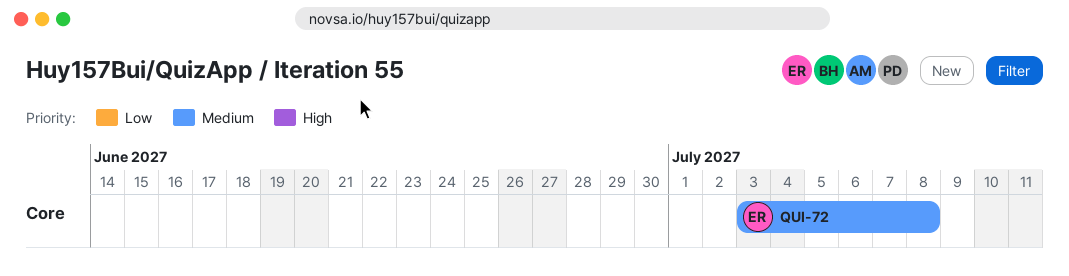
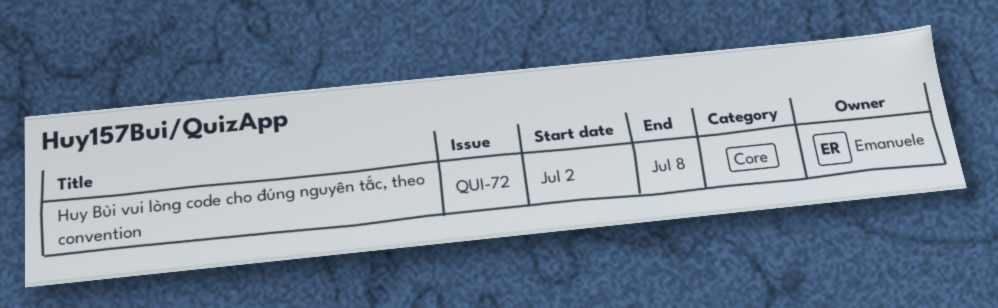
QUI-72, start: Jul 3 -> Jul 2

